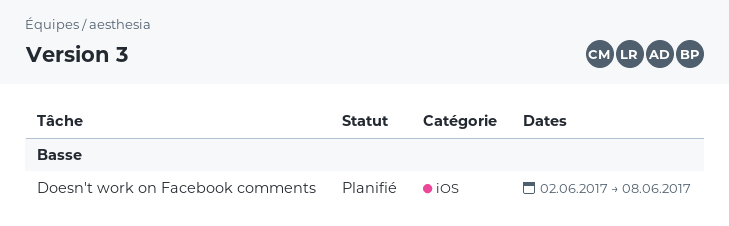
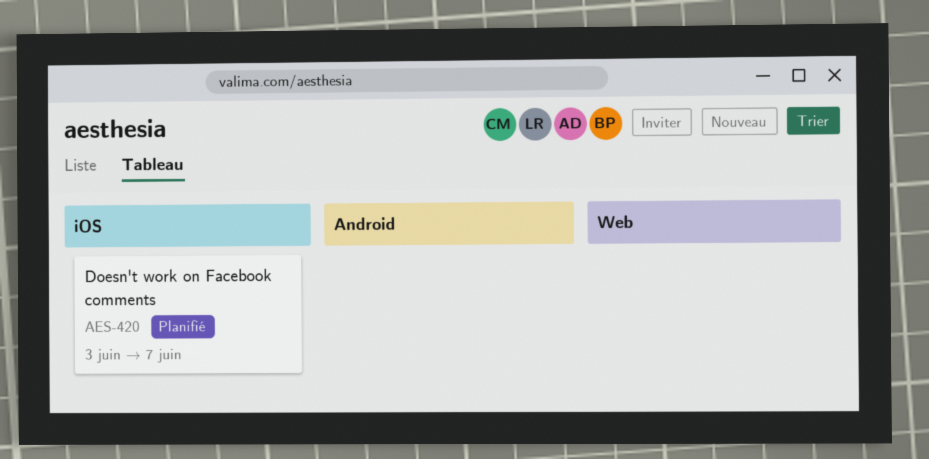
Doesn't work on Facebook comments, start: Jun 2 -> Jun 3
Doesn't work on Facebook comments, due: Jun 8 -> Jun 7

